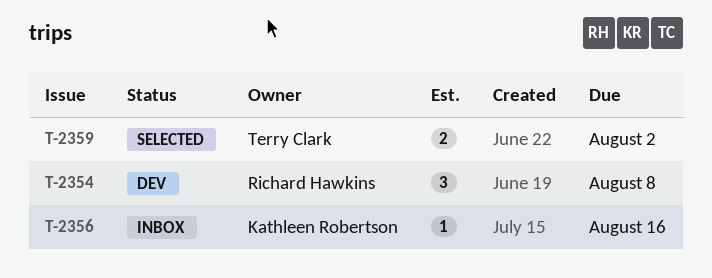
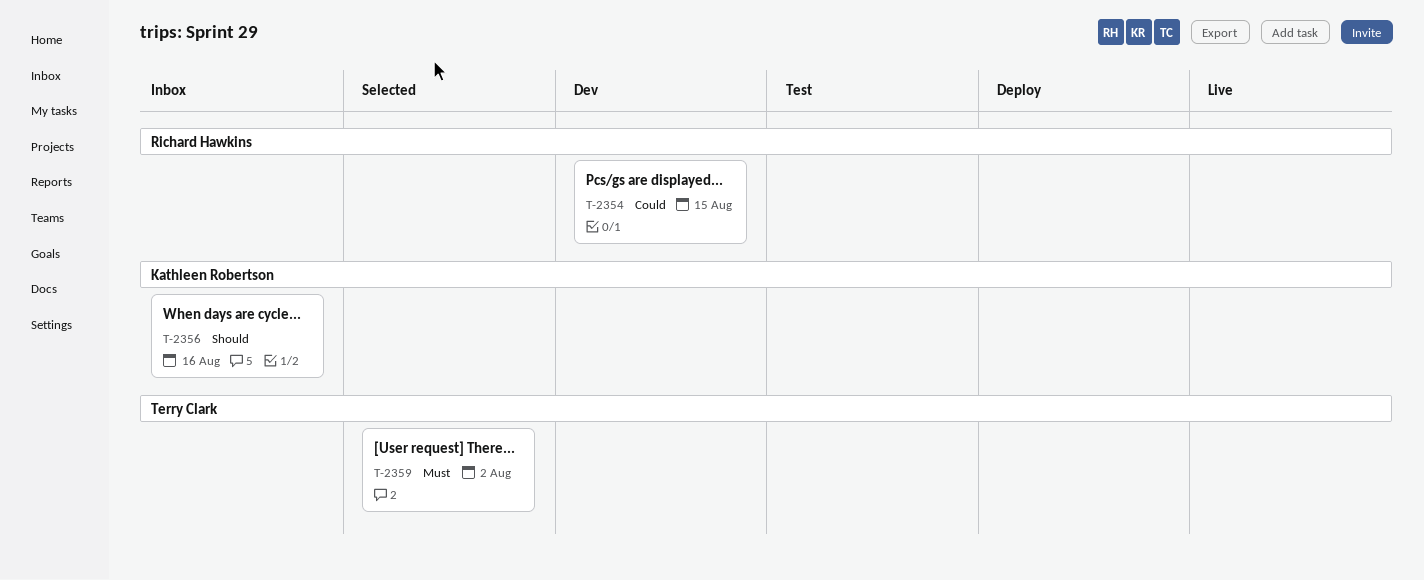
T-2354, due: Aug 8 -> Aug 15

